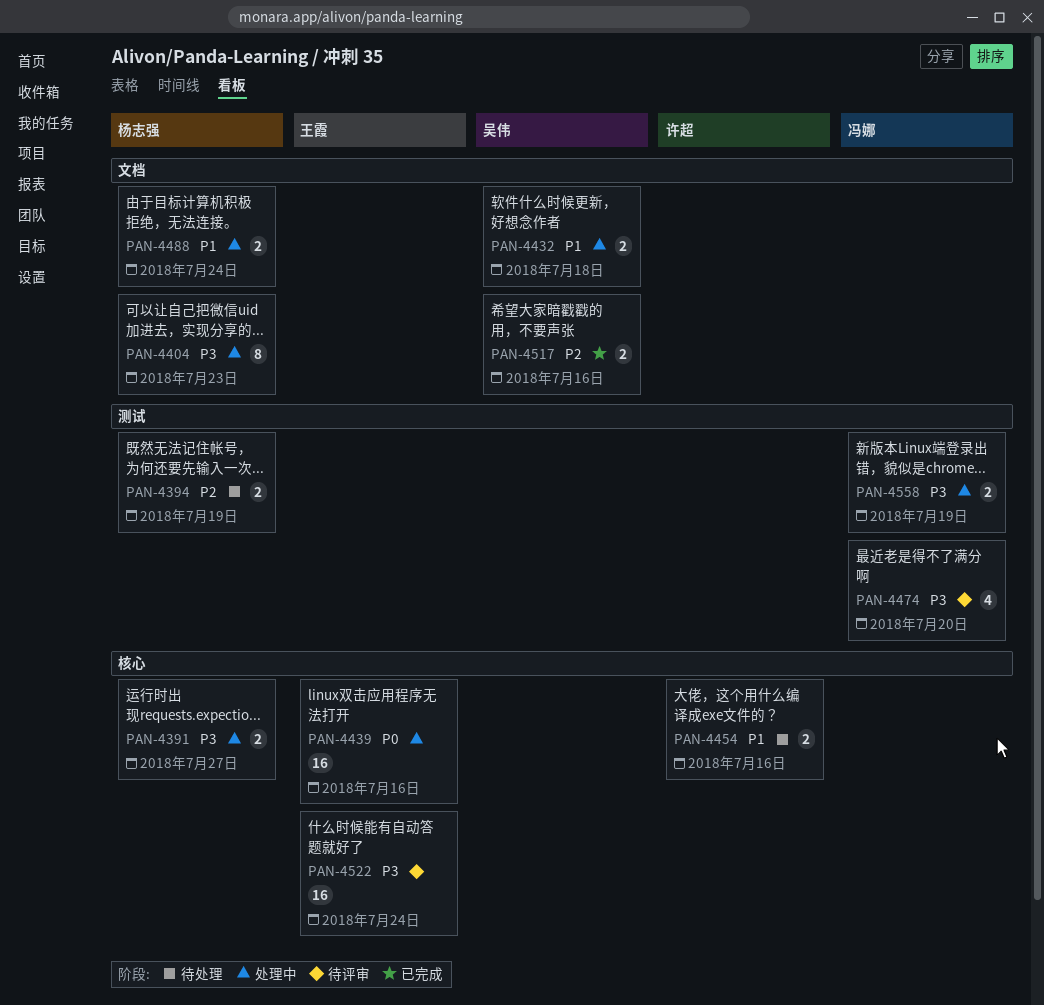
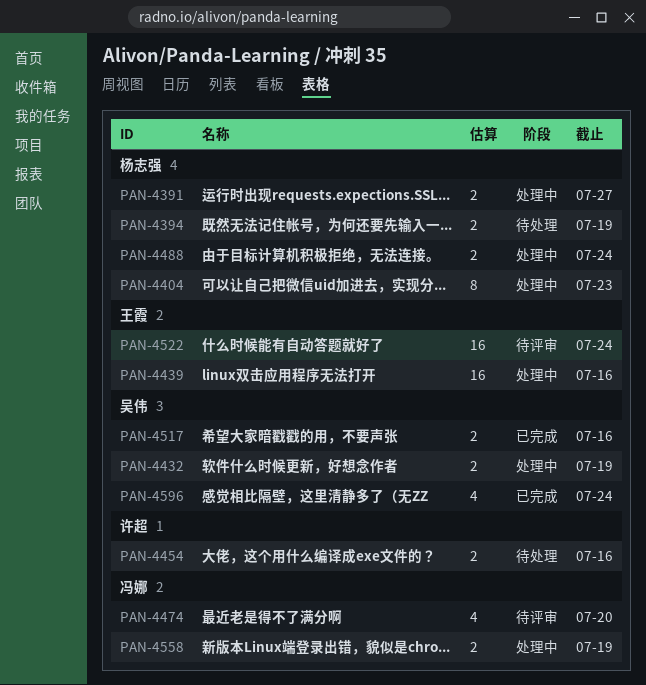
PAN-4432, due: Jul 18 -> Jul 19
PAN-4596: none -> present

